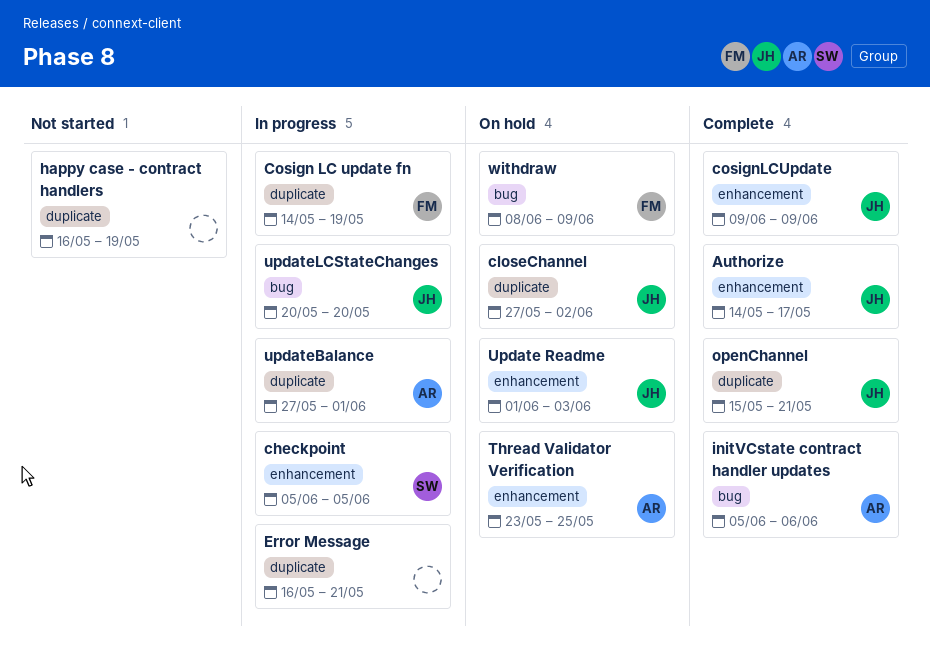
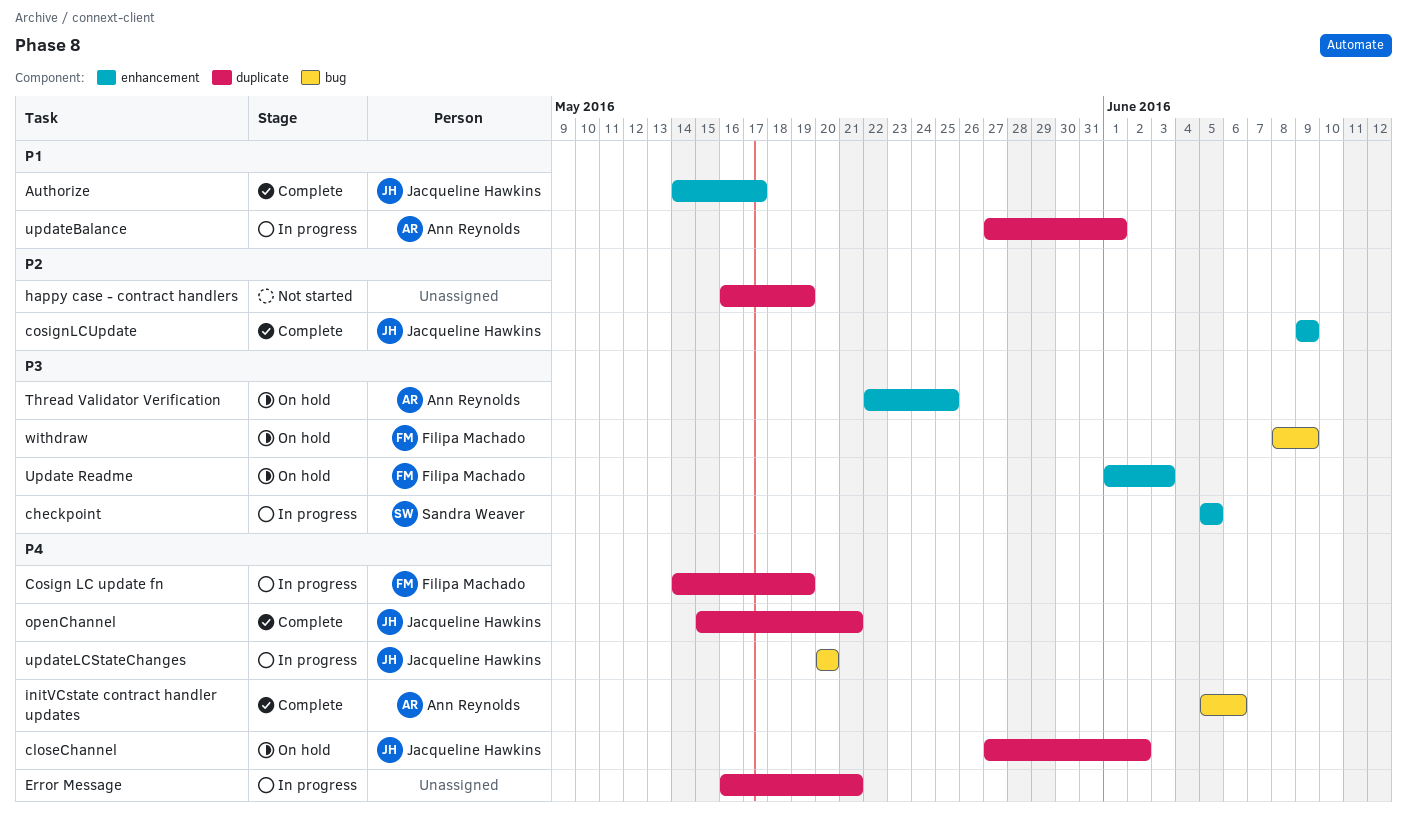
Thread Validator Verification, start: May 23 -> May 22
Update Readme, owner: Jacqueline Hawkins -> Filipa Machado

